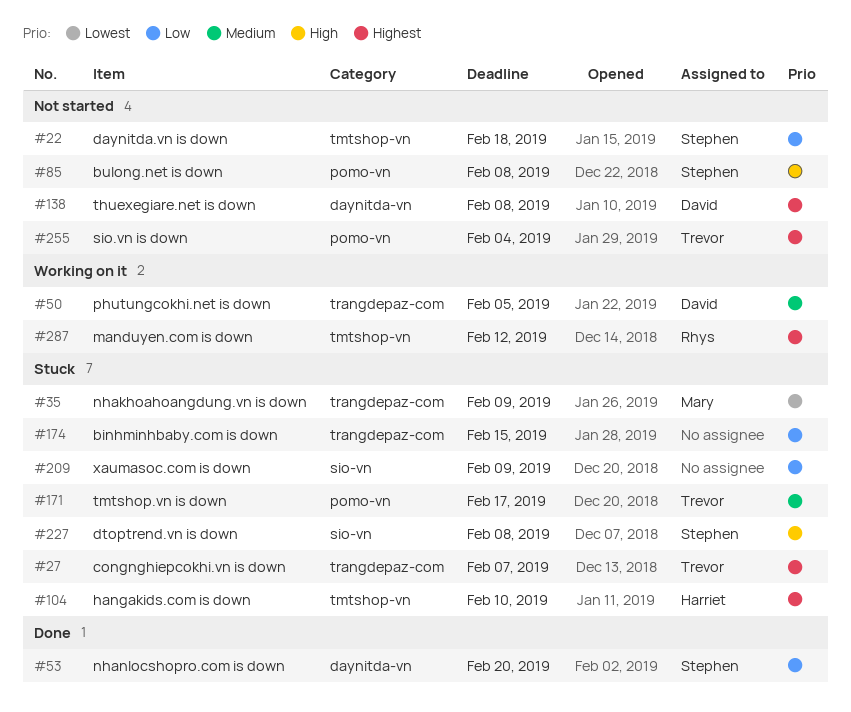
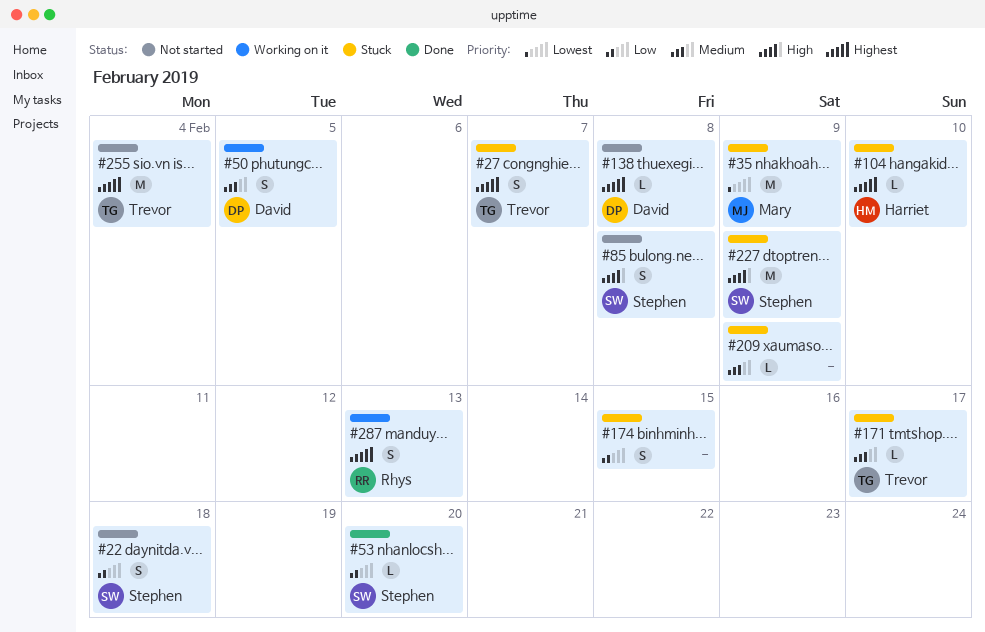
#209, priority: Low -> Medium
#227, due: Feb 8 -> Feb 9
#287, due: Feb 12 -> Feb 13

